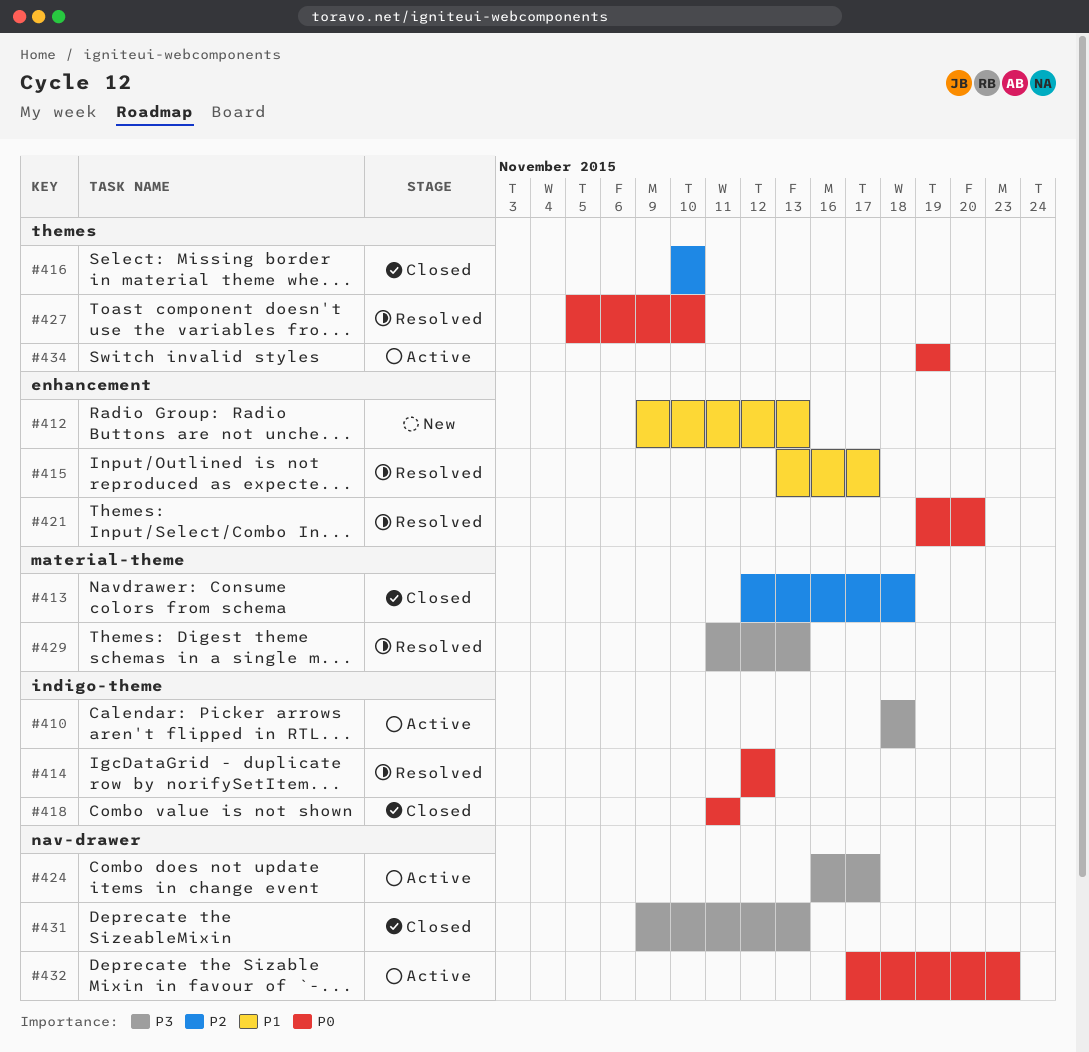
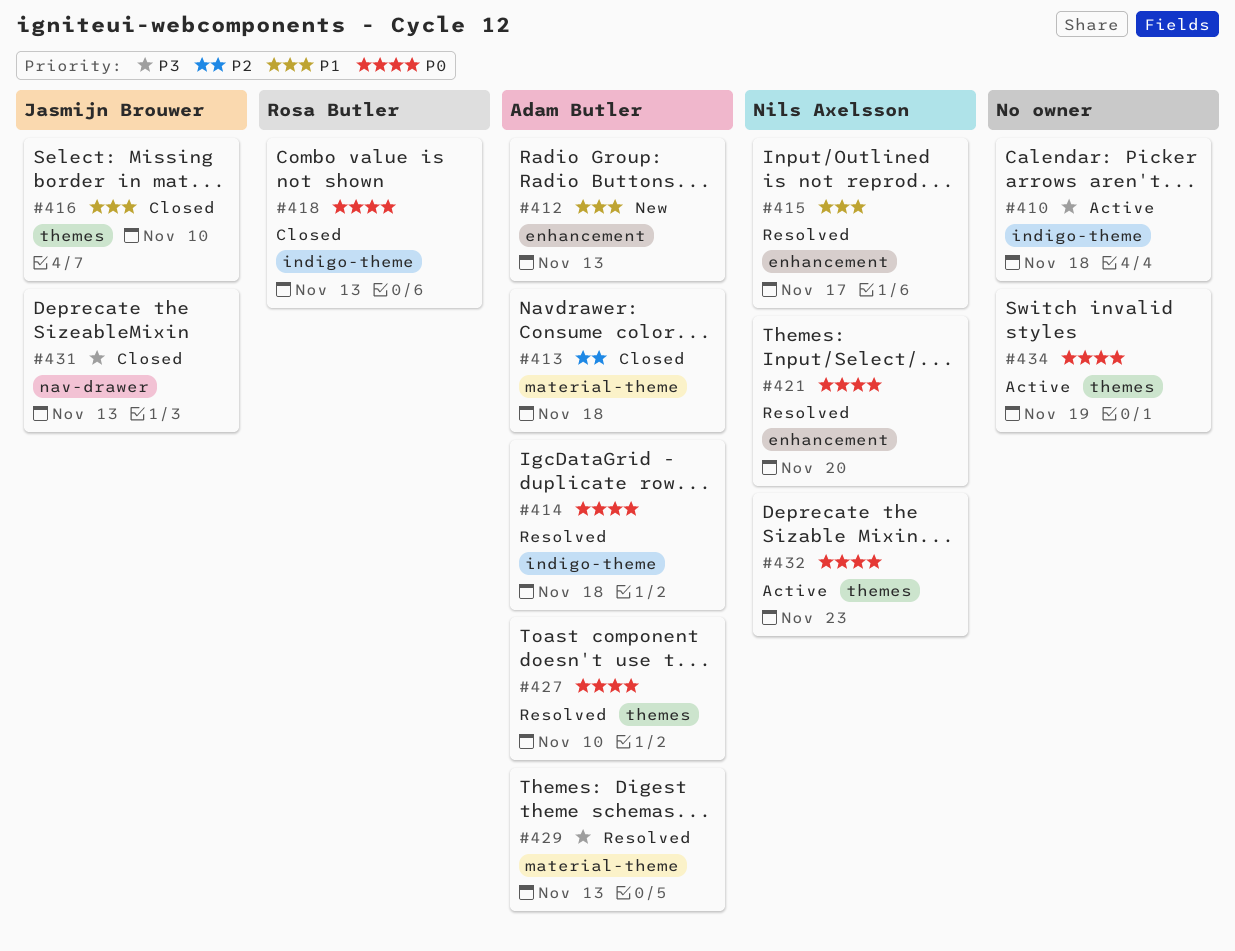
#414, due: Nov 12 -> Nov 18
#416, priority: P2 -> P1
#418, due: Nov 11 -> Nov 13
#424: present -> none
#432, label: nav-drawer -> themes

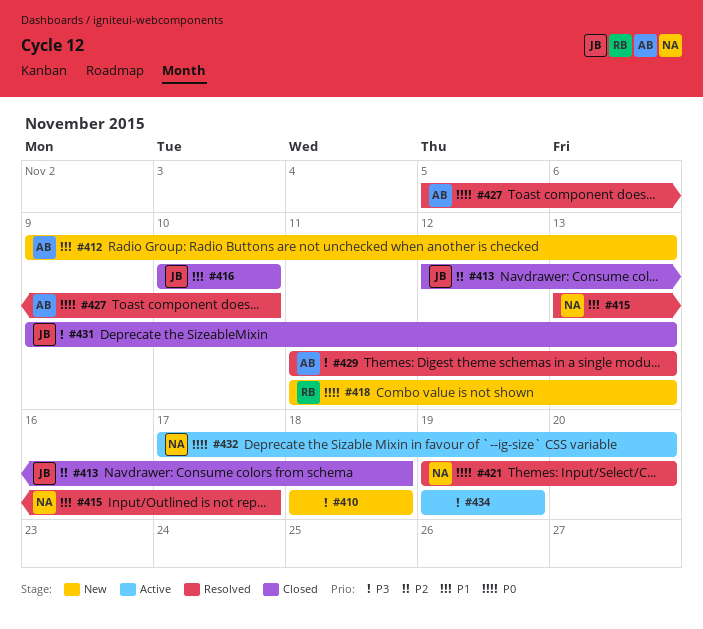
#410, status: Active -> New
#413, owner: Adam Butler -> Jasmijn Brouwer
#414: present -> none
#418, status: Closed -> New
#432, due: Nov 23 -> Nov 20
#434, priority: P0 -> P3

